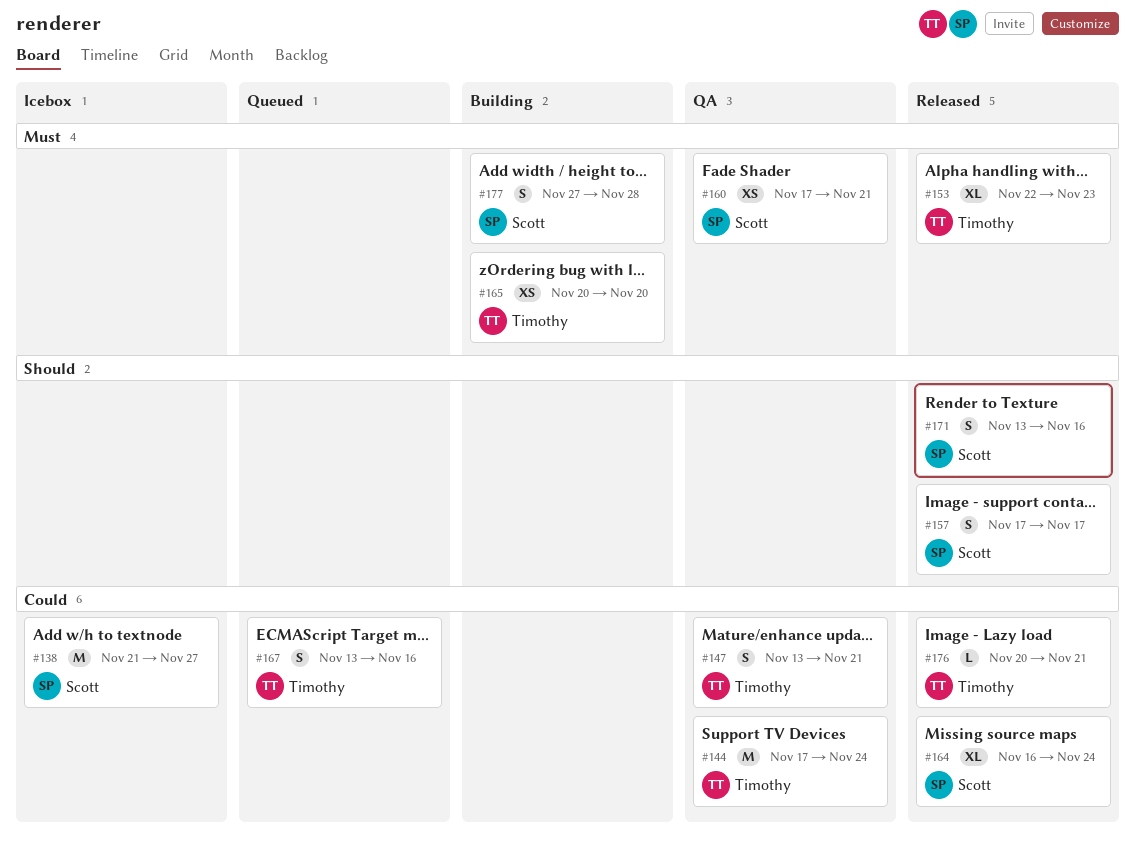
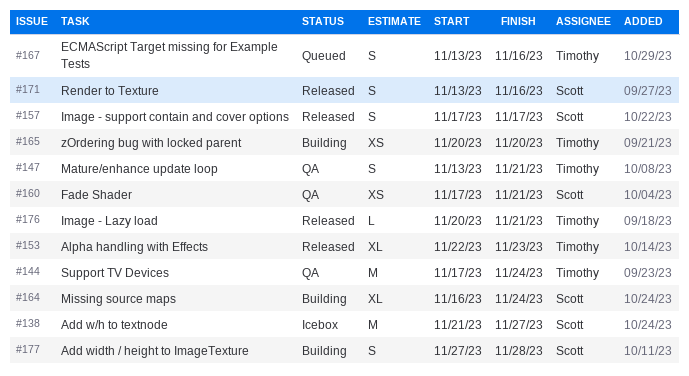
#164, status: Released -> Building

